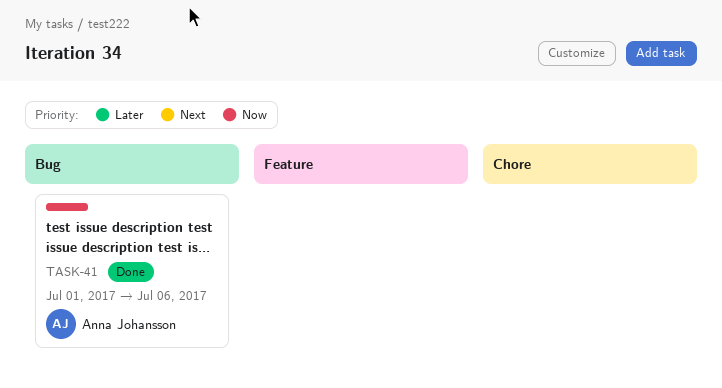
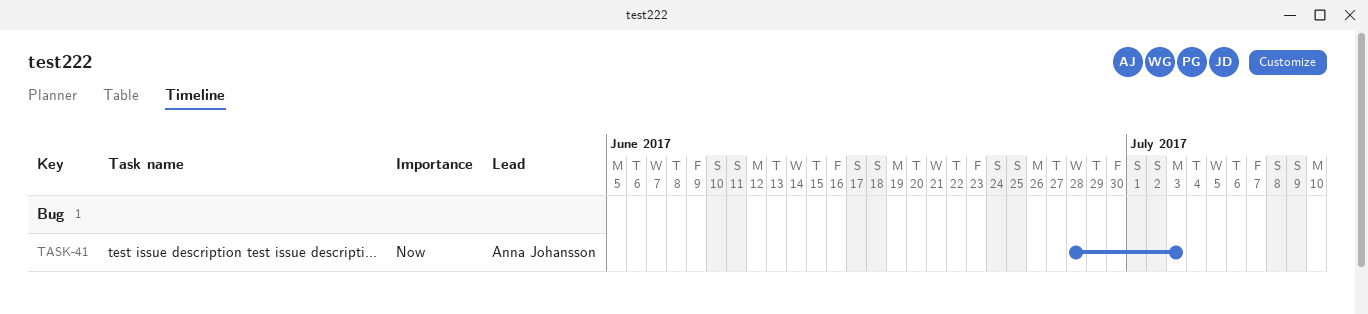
TASK-41, start: Jul 1 -> Jun 28
TASK-41, due: Jul 6 -> Jul 3

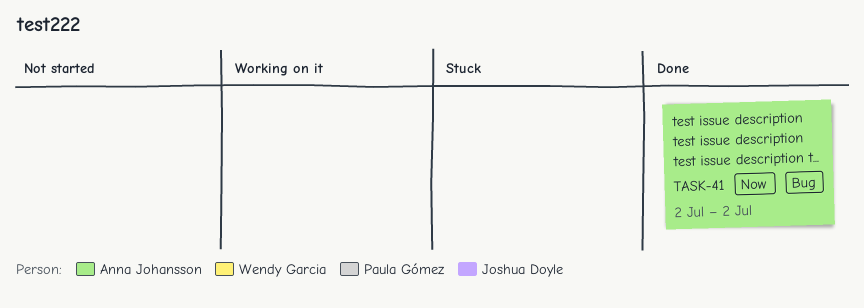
TASK-41, start: Jun 28 -> Jul 2
TASK-41, due: Jul 3 -> Jul 2

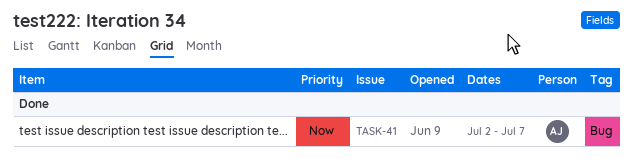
TASK-41, due: Jul 2 -> Jul 7

